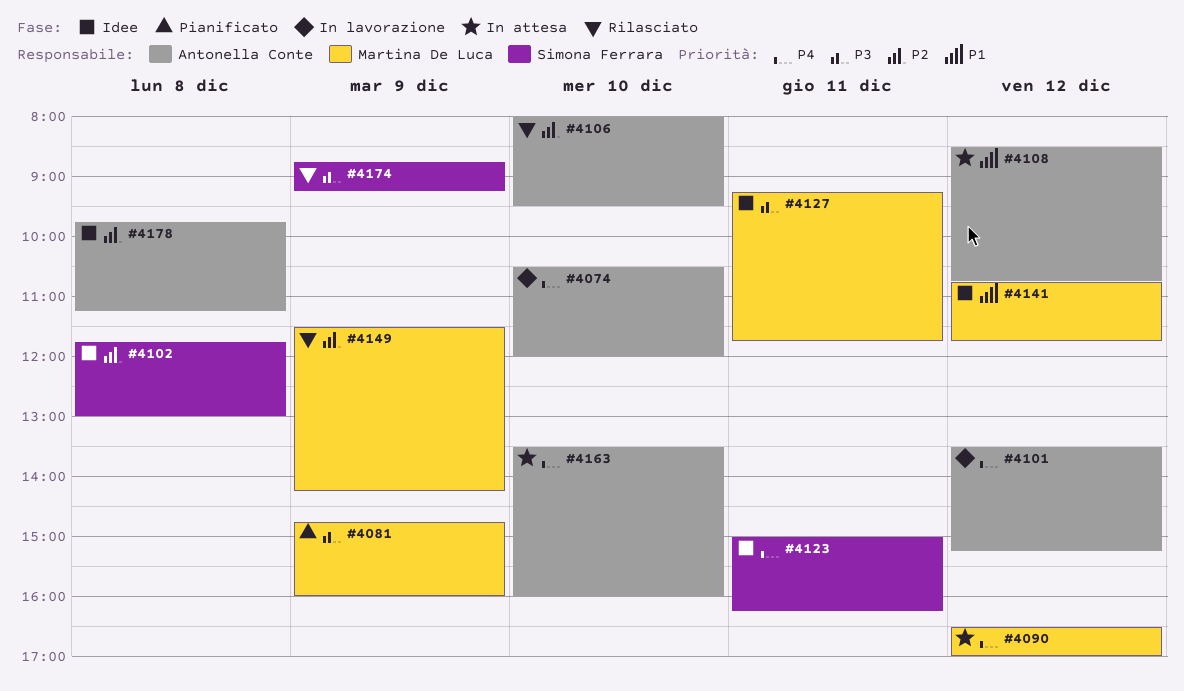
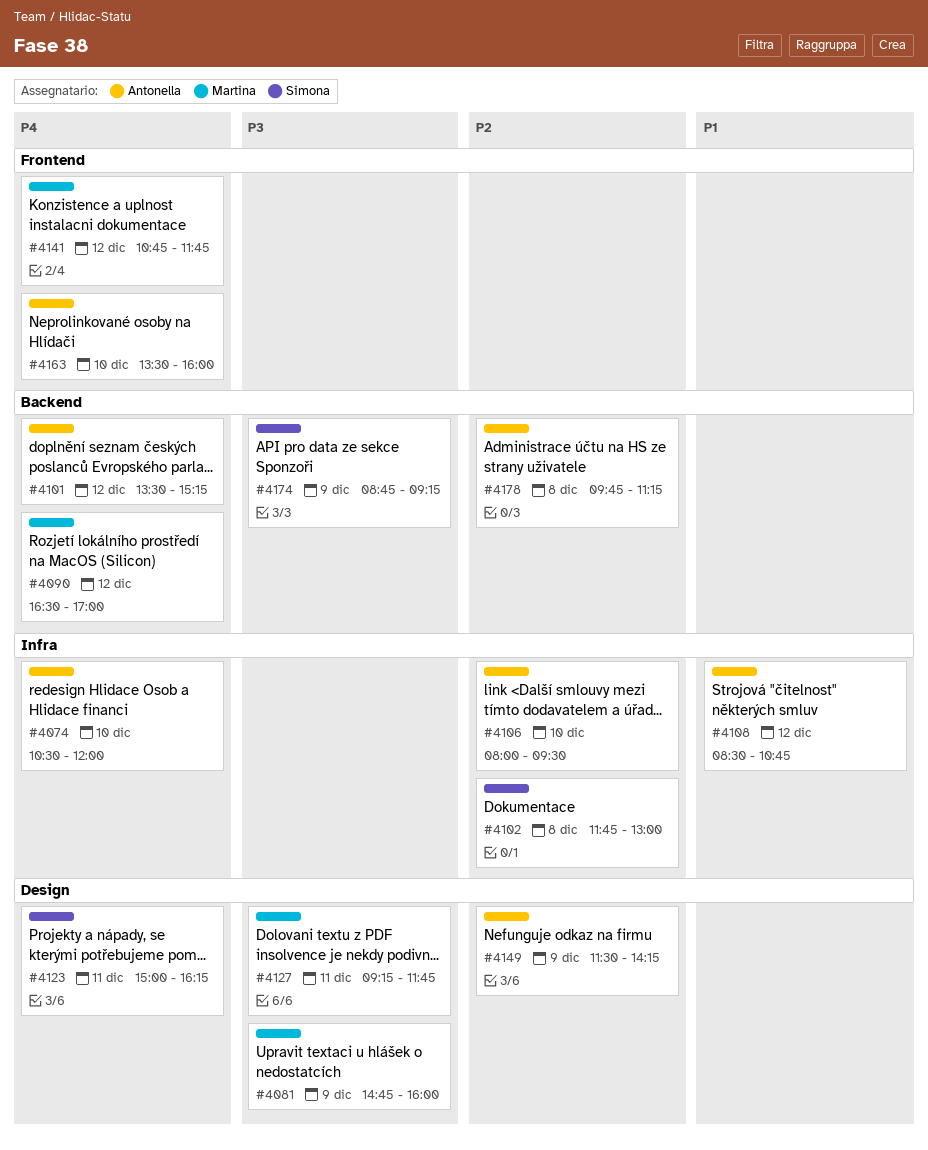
#4141, priority: P1 -> P4
#4149, owner: Martina De Luca -> Antonella Conte

